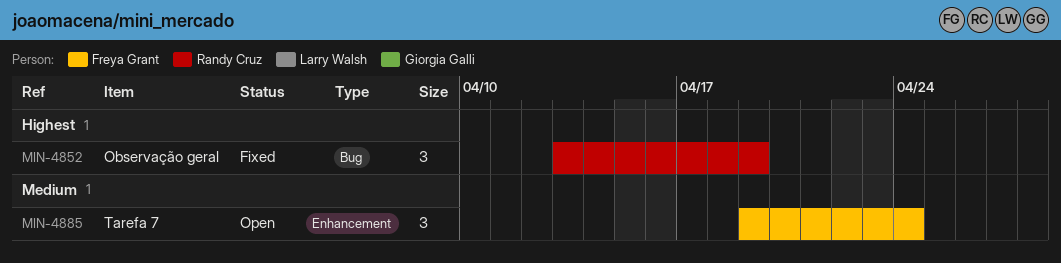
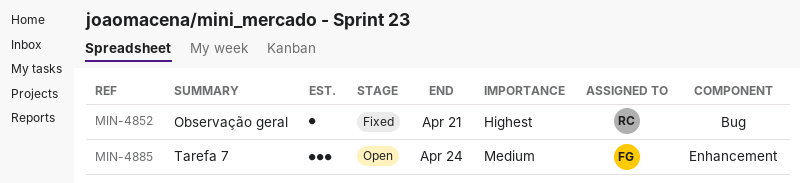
MIN-4852, estimate: 3 -> 1
MIN-4852, due: Apr 19 -> Apr 21

